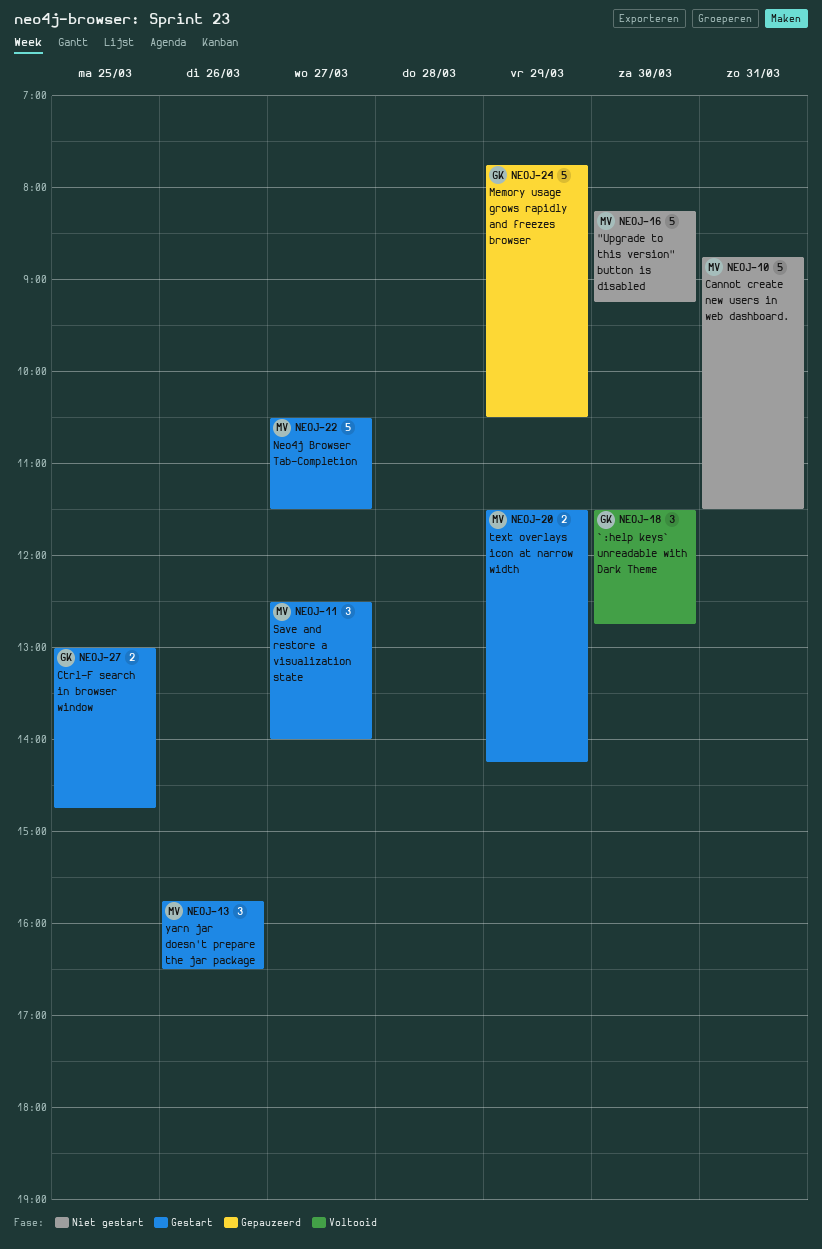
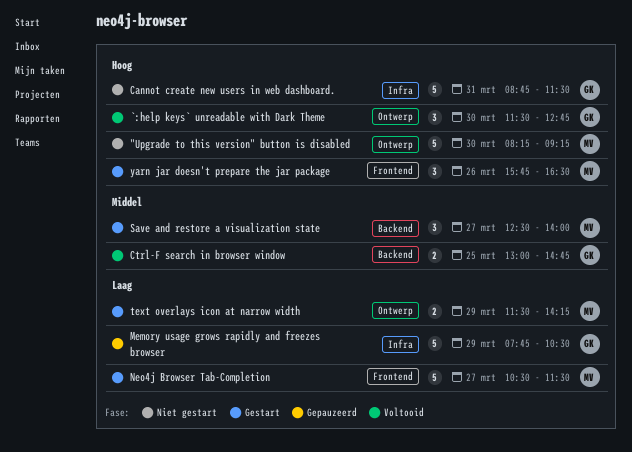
Cannot create new users in web dashboard., owner: MV -> GK
Ctrl-F search in browser window, status: Gestart -> Voltooid

